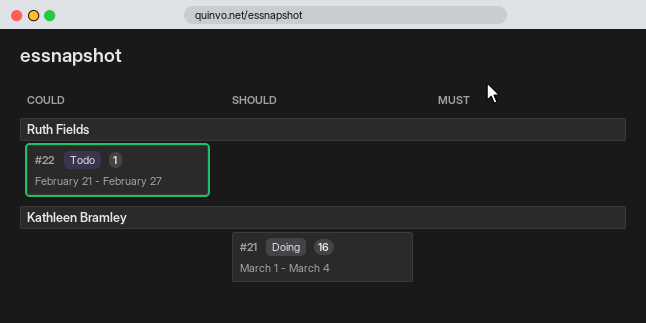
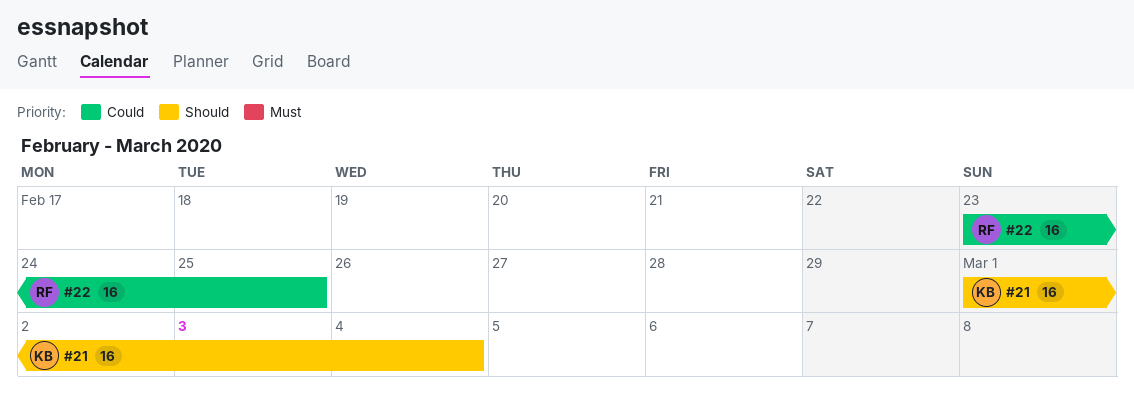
#22, estimate: 1 -> 16
#22, start: Feb 21 -> Feb 23
#22, due: Feb 27 -> Feb 25

